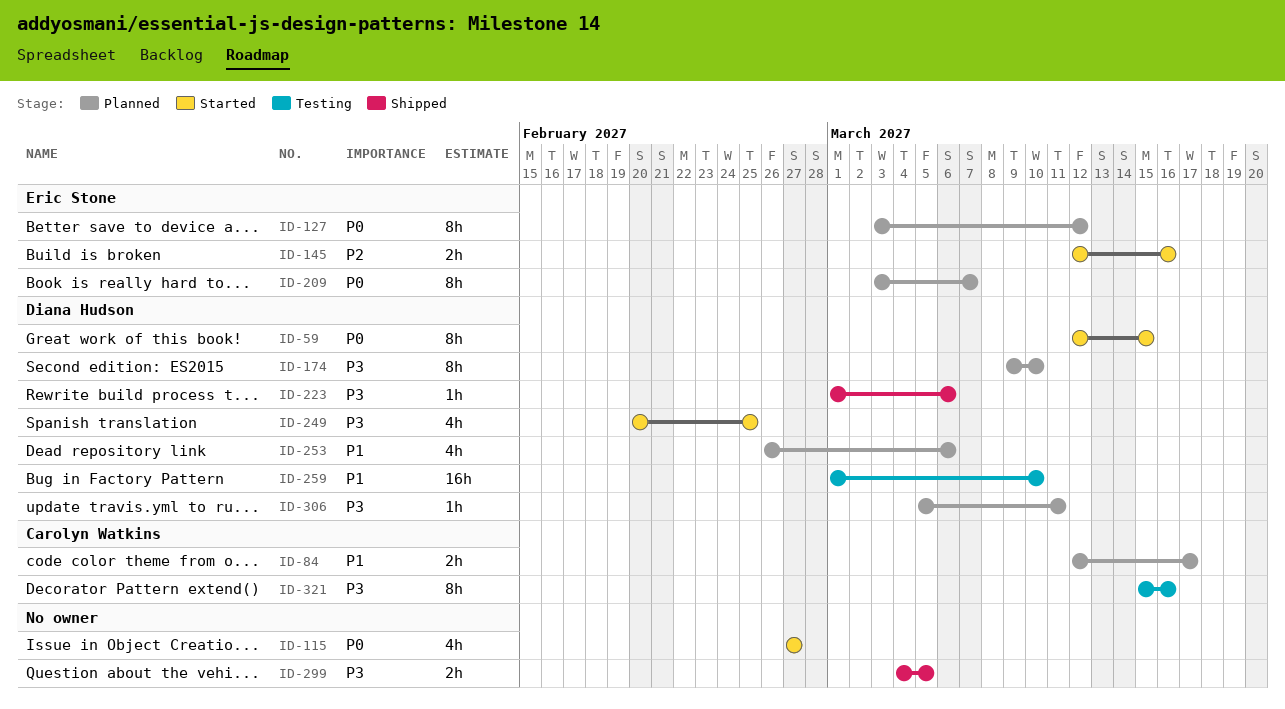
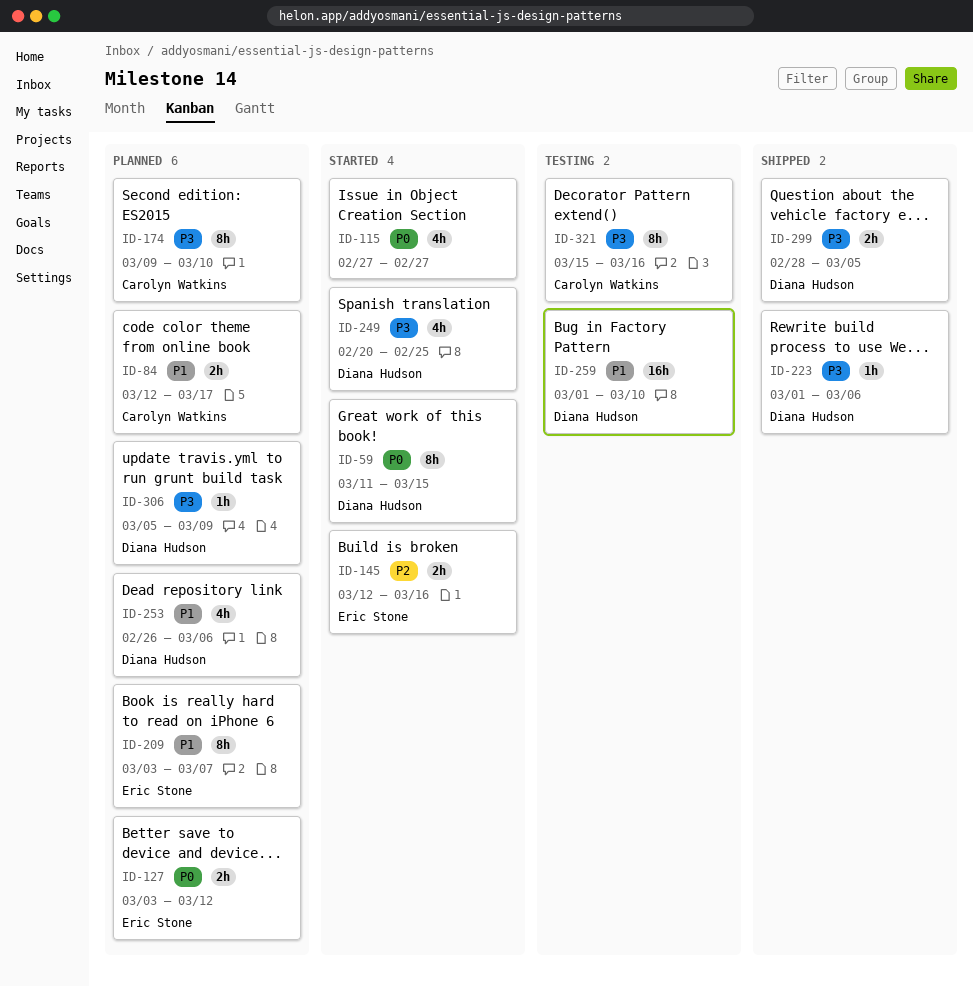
ID-59, start: Mar 12 -> Mar 11
ID-127, estimate: 8h -> 2h
ID-174, owner: Diana Hudson -> Carolyn Watkins
ID-209, priority: P0 -> P1
ID-299, owner: none -> Diana Hudson
ID-299, start: Mar 4 -> Feb 28
ID-306, due: Mar 11 -> Mar 9

